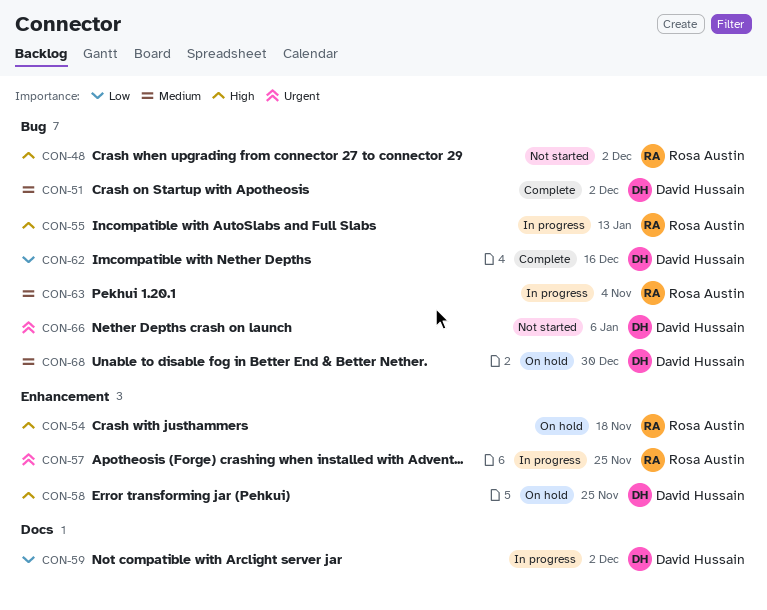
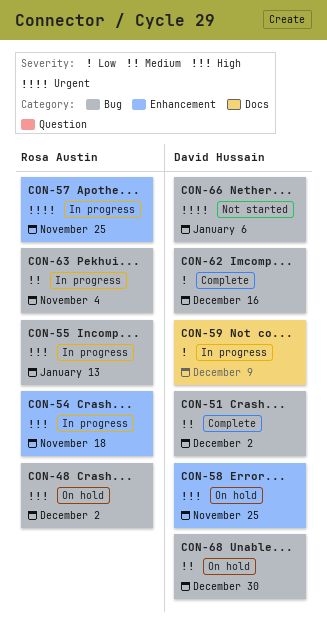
CON-48, status: Not started -> On hold
CON-54, status: On hold -> In progress
CON-59, due: Dec 2 -> Dec 9

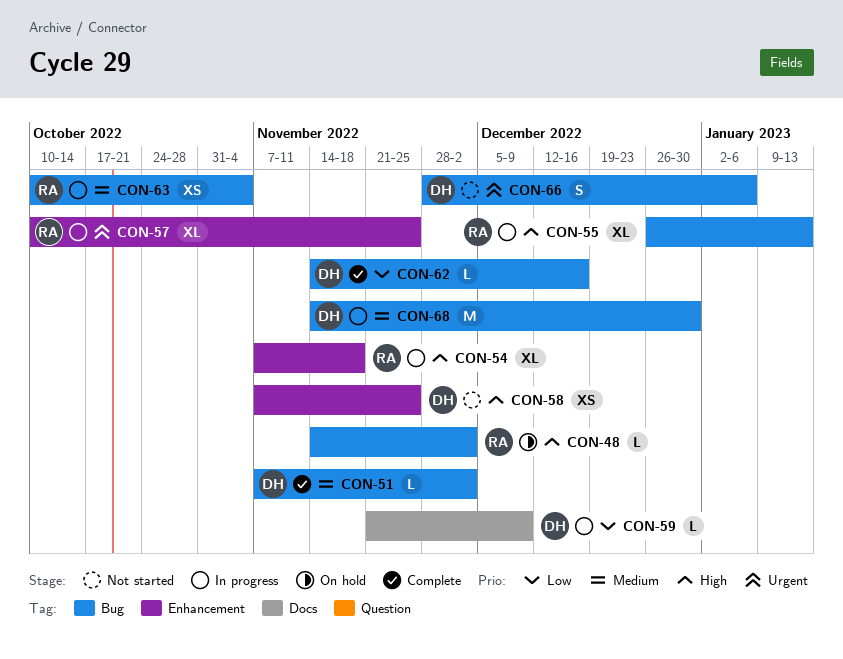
CON-58, status: On hold -> Not started
CON-68, status: On hold -> In progress

